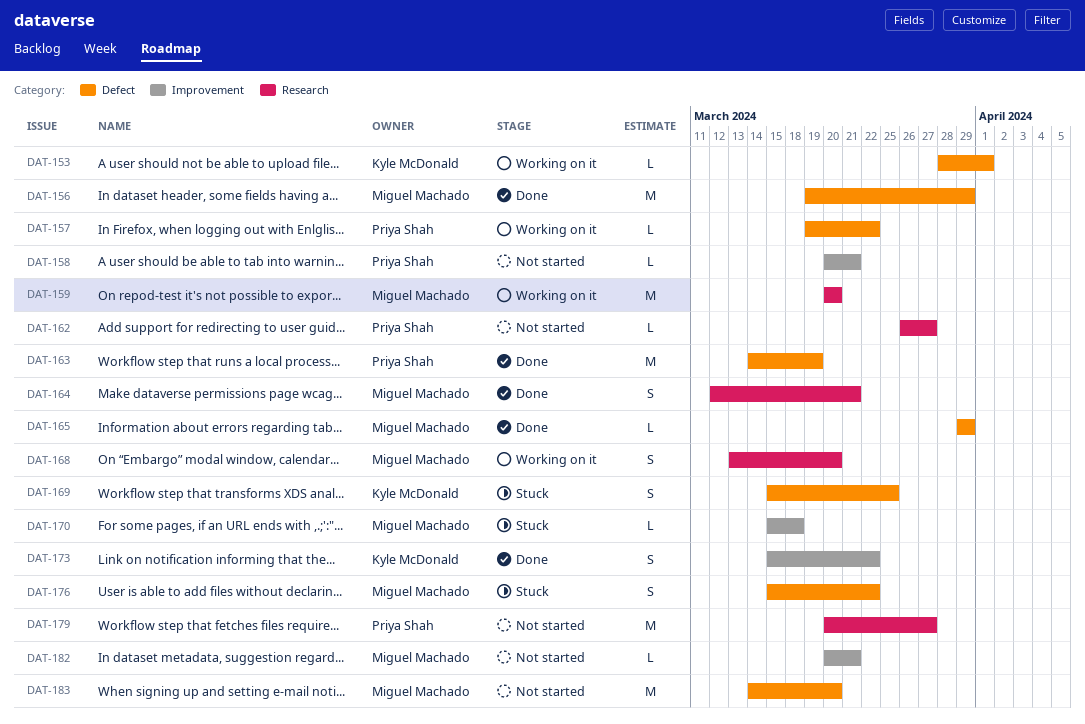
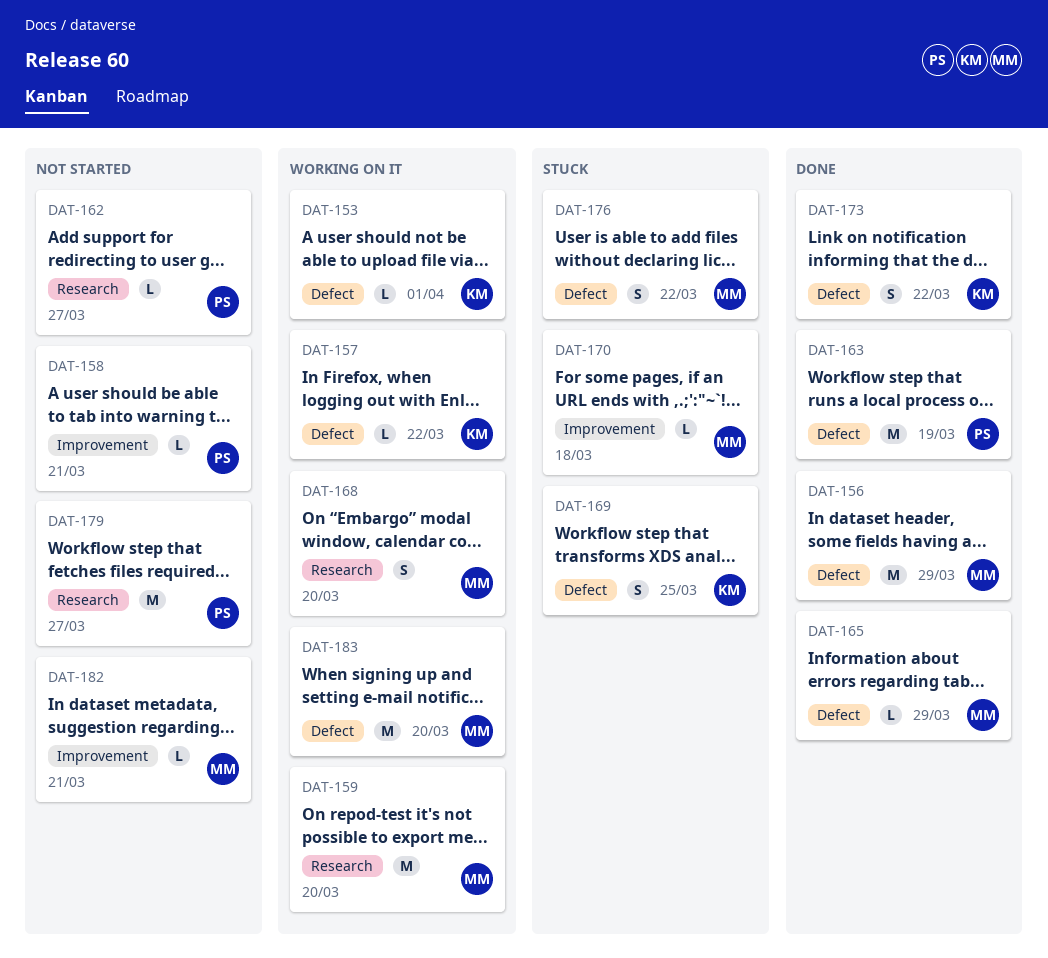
DAT-157, owner: Priya Shah -> Kyle McDonald
DAT-164: present -> none
DAT-173, label: Improvement -> Defect
DAT-183, status: Not started -> Working on it

